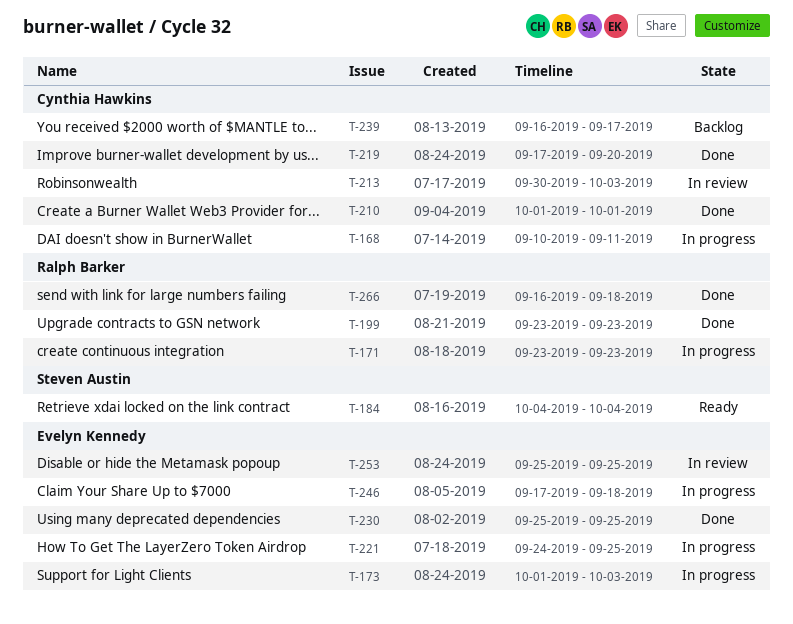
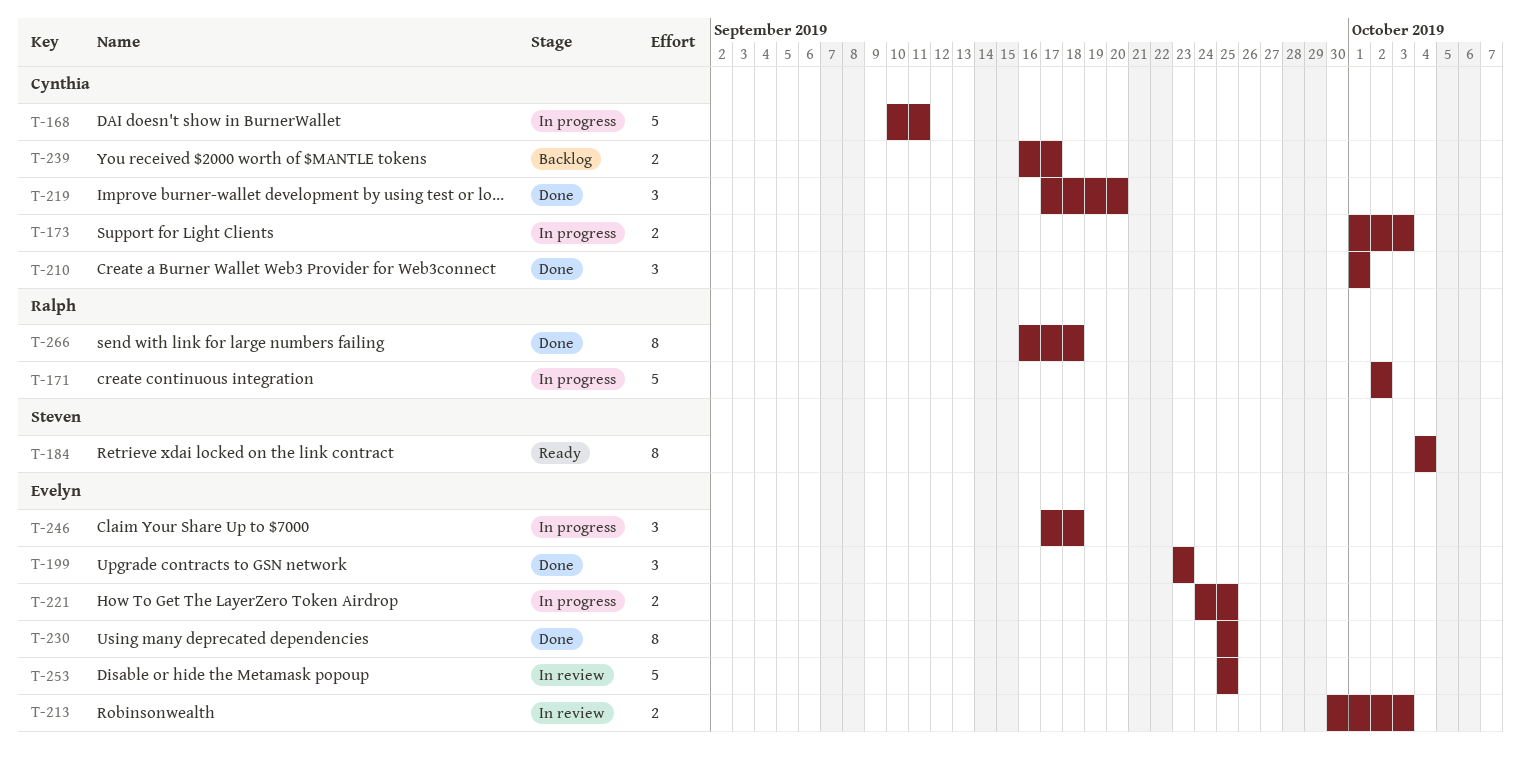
T-171, start: Sep 23 -> Oct 2
T-171, due: Sep 23 -> Oct 2
T-173, owner: Evelyn Kennedy -> Cynthia Hawkins
T-199, owner: Ralph Barker -> Evelyn Kennedy
T-213, owner: Cynthia Hawkins -> Evelyn Kennedy

